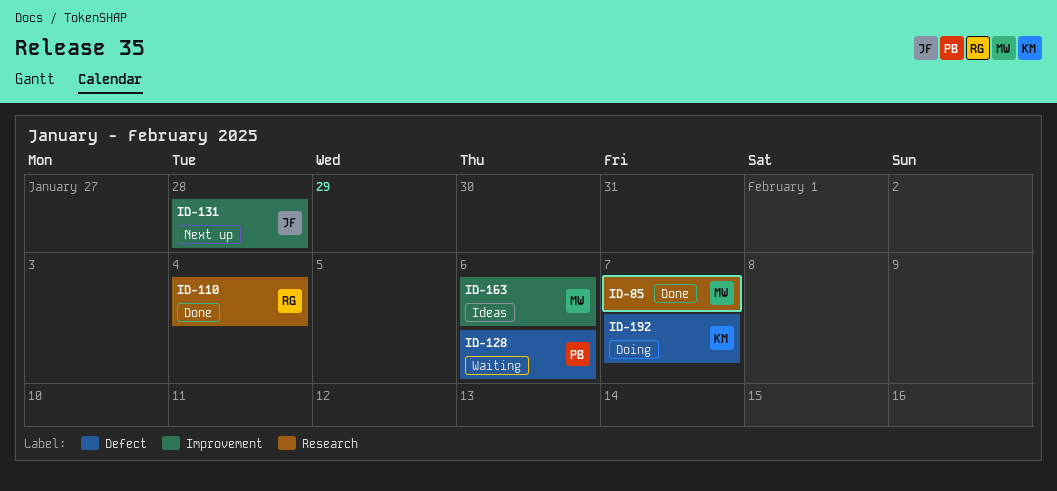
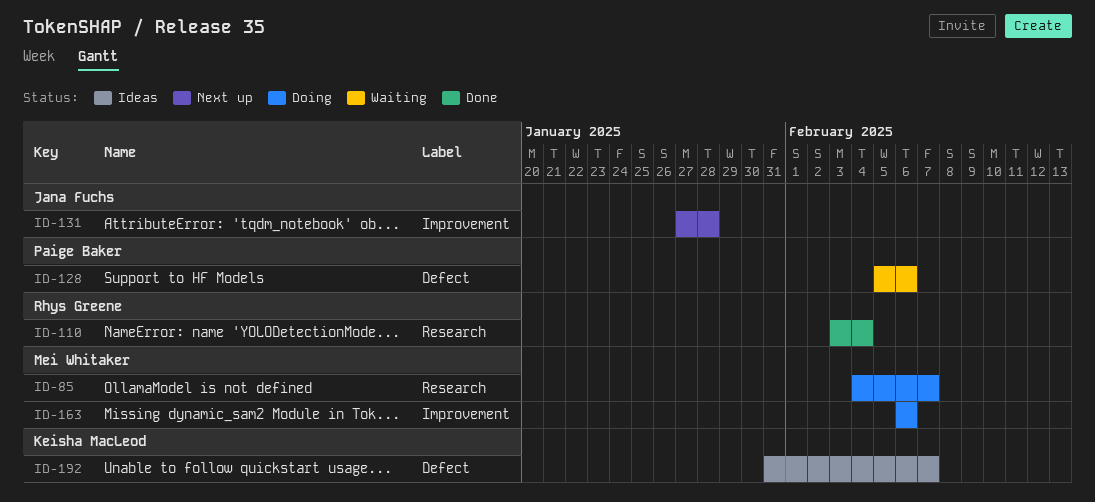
ID-85, status: Done -> Doing
ID-163, status: Ideas -> Doing
ID-192, status: Doing -> Ideas

